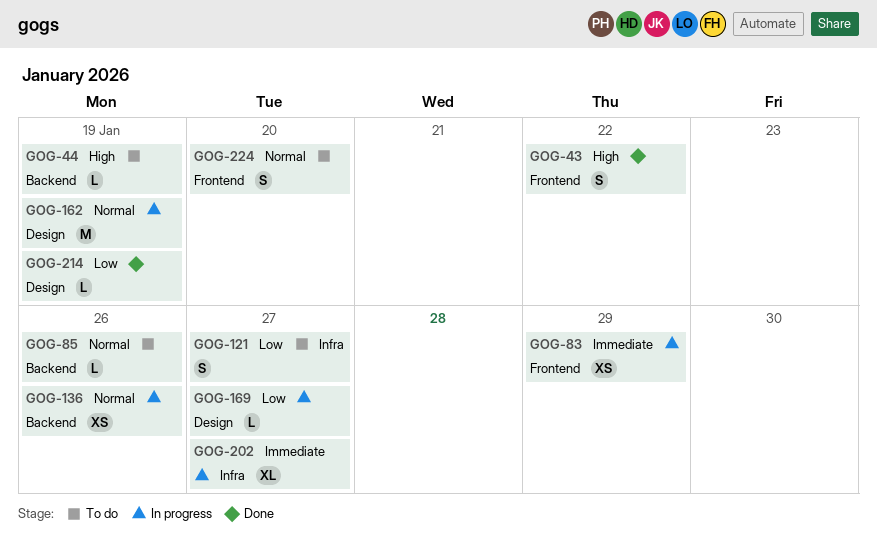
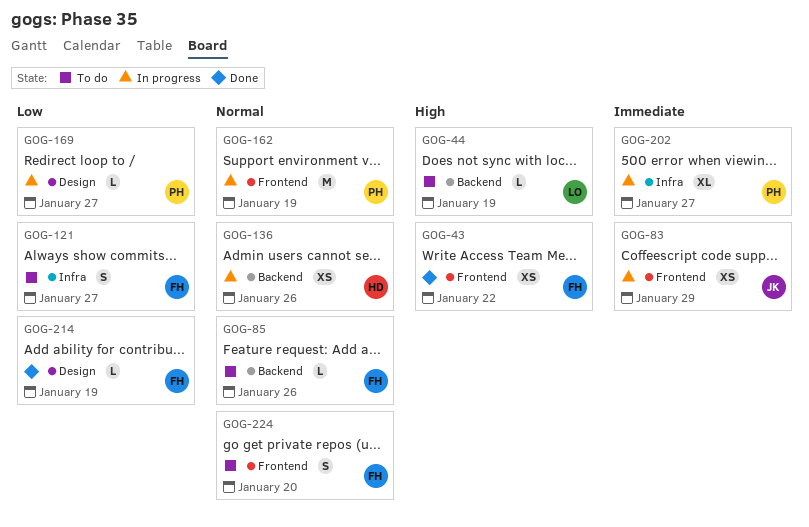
GOG-43, estimate: S -> XS
GOG-162, label: Design -> Frontend

